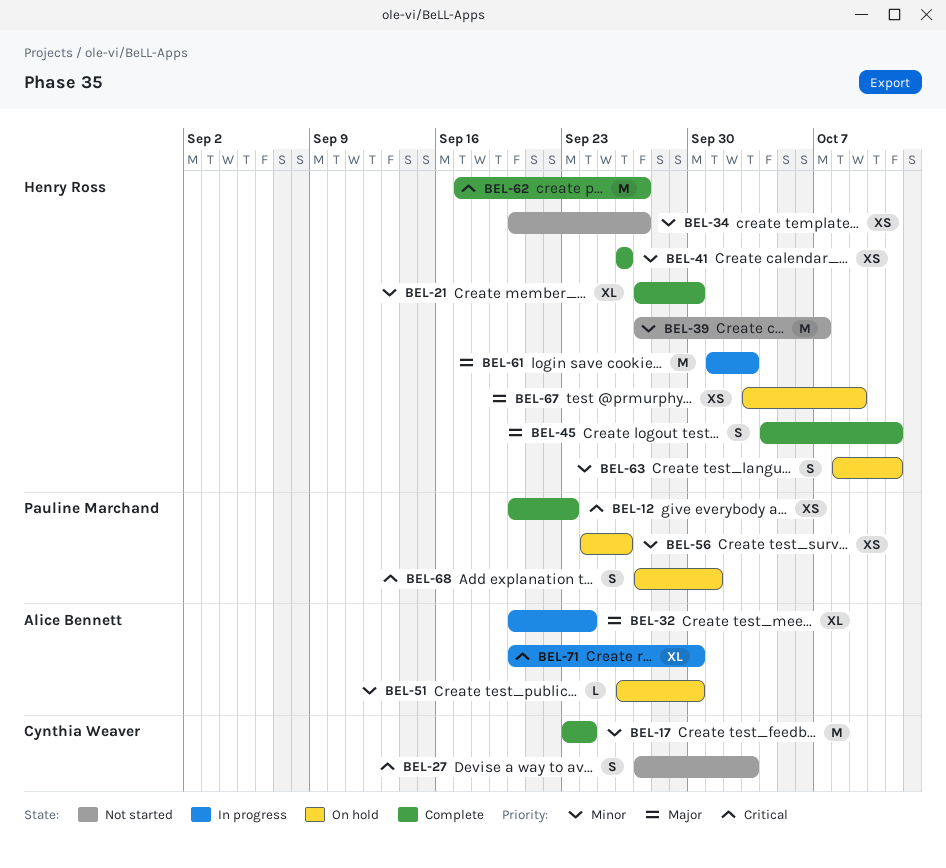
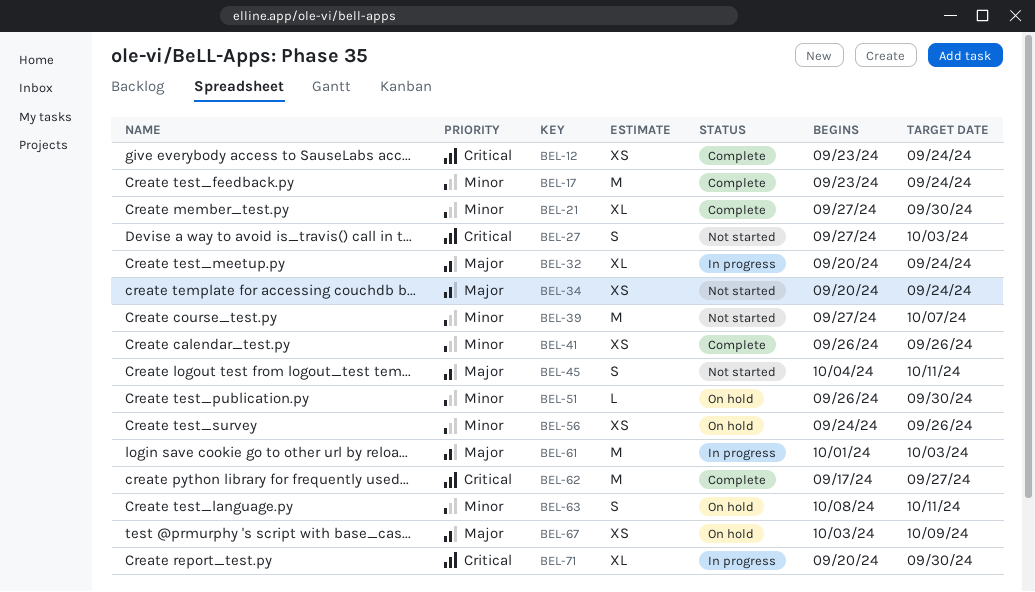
BEL-12, start: Sep 20 -> Sep 23
BEL-12, due: Sep 23 -> Sep 24
BEL-34, priority: Minor -> Major
BEL-34, due: Sep 27 -> Sep 24
BEL-45, status: Complete -> Not started
BEL-68: present -> none

